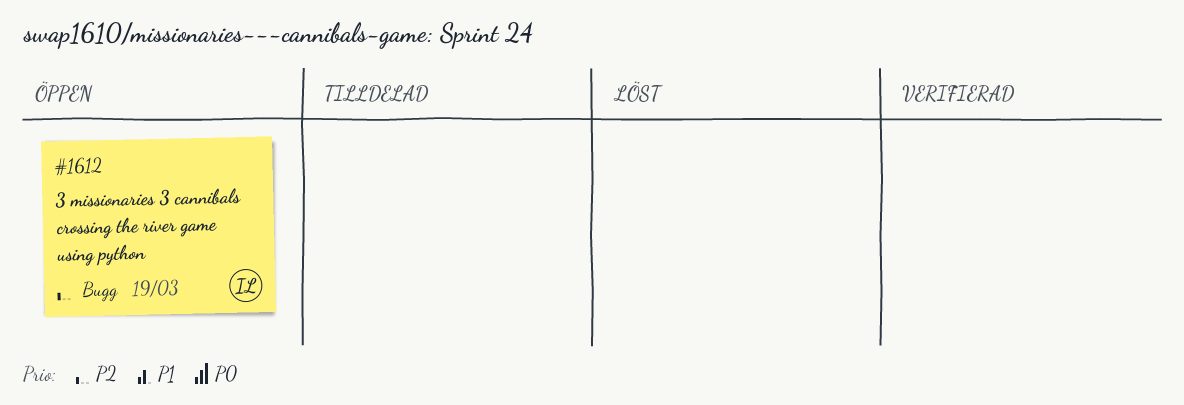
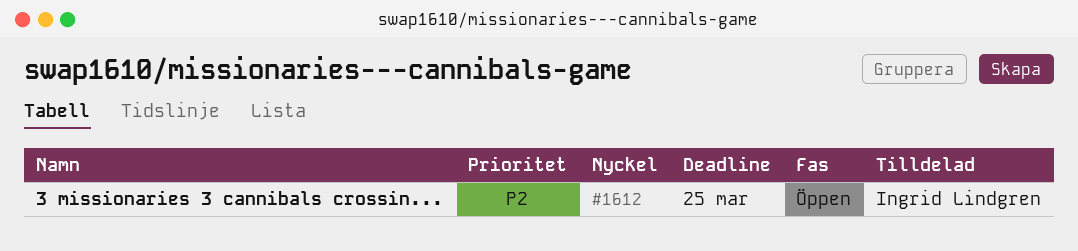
#1612, due: Mar 19 -> Mar 25

